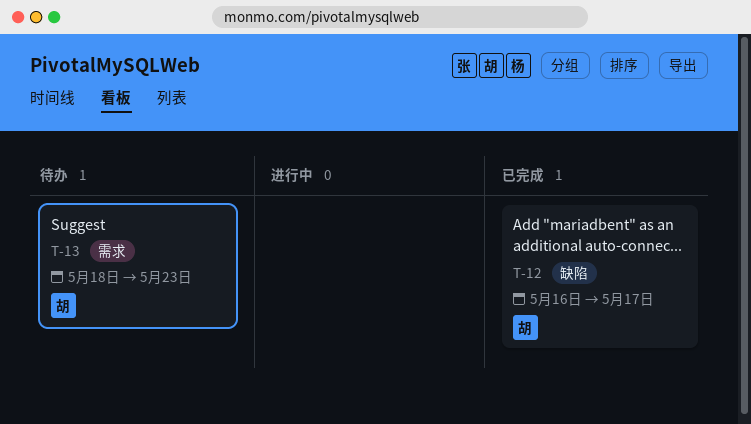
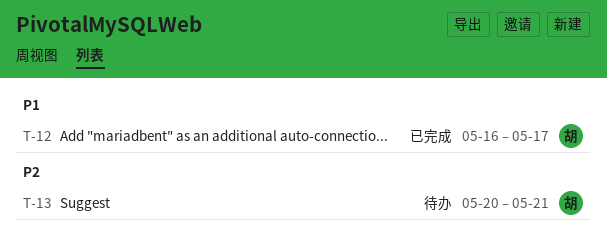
T-13, start: May 18 -> May 20
T-13, due: May 23 -> May 21

